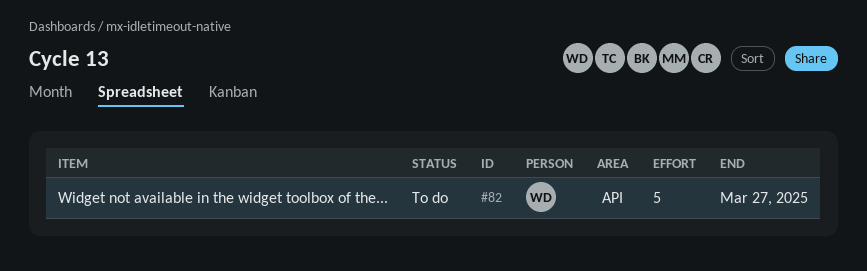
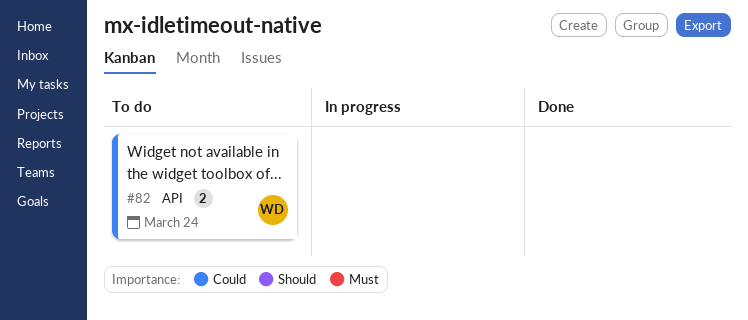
#82, estimate: 5 -> 2
#82, due: Mar 27 -> Mar 24

